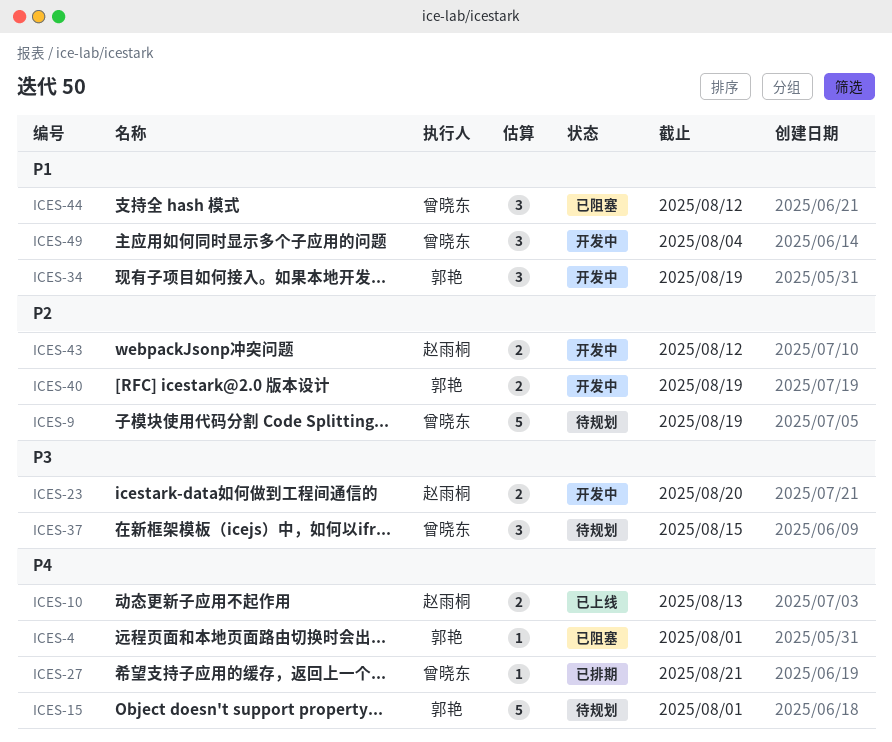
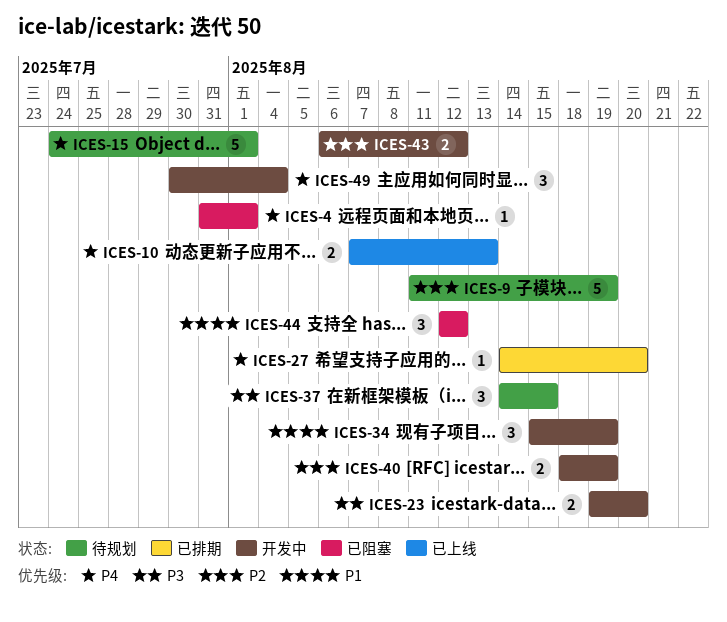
ICES-27, due: Aug 21 -> Aug 20
ICES-49, priority: P1 -> P4

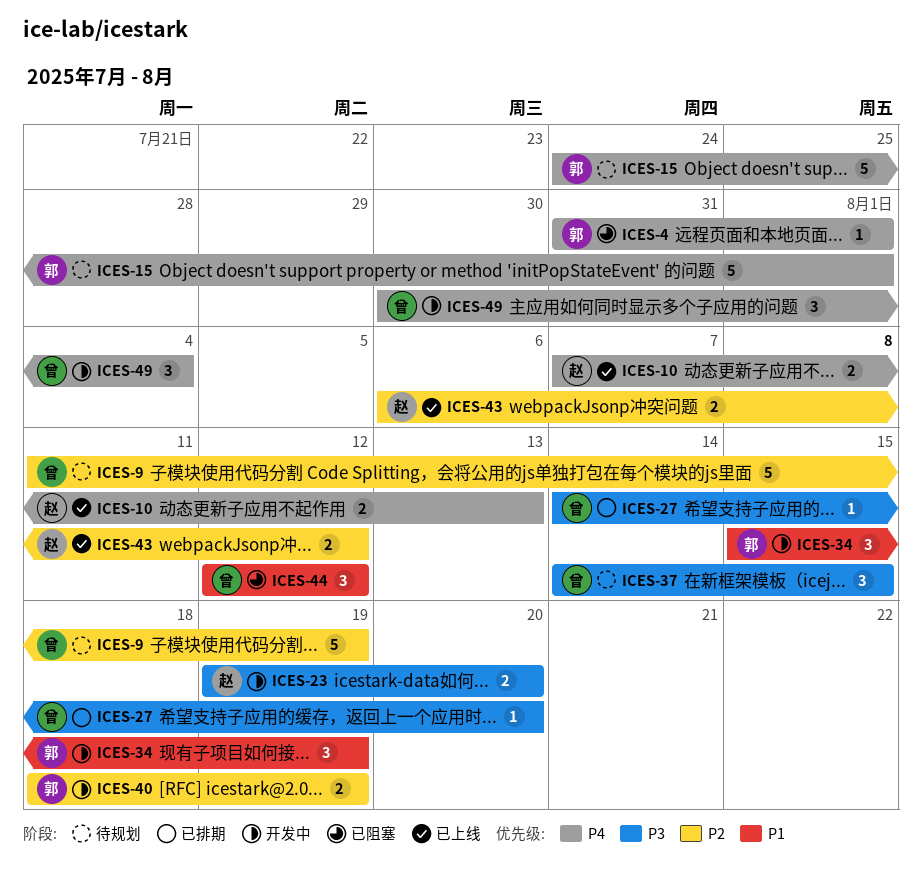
ICES-27, priority: P4 -> P3
ICES-43, status: 开发中 -> 已上线

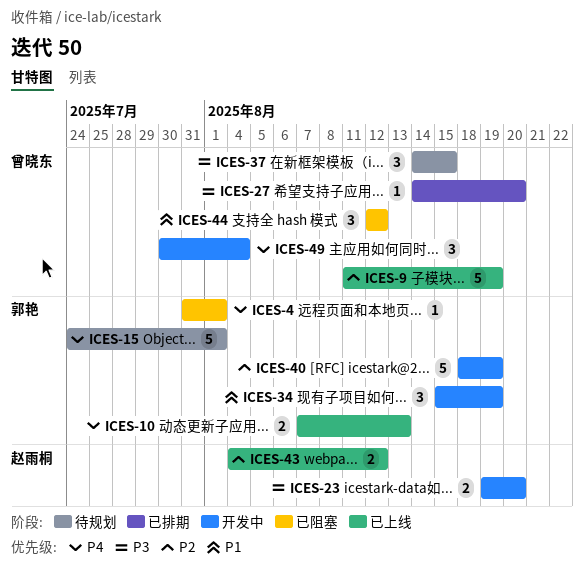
ICES-9, status: 待规划 -> 已上线
ICES-10, owner: 赵雨桐 -> 郭艳
ICES-40, estimate: 2 -> 5
ICES-43, start: Aug 6 -> Aug 4

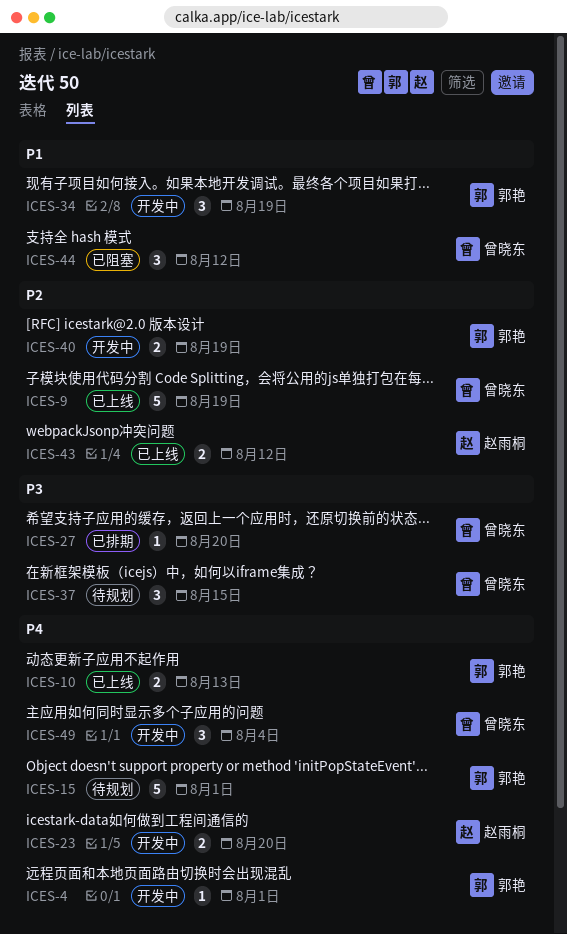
ICES-4, status: 已阻塞 -> 开发中
ICES-23, priority: P3 -> P4
ICES-40, estimate: 5 -> 2

